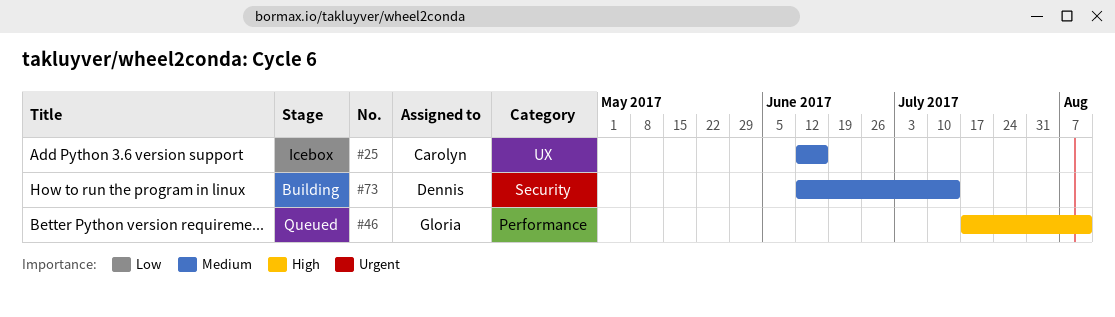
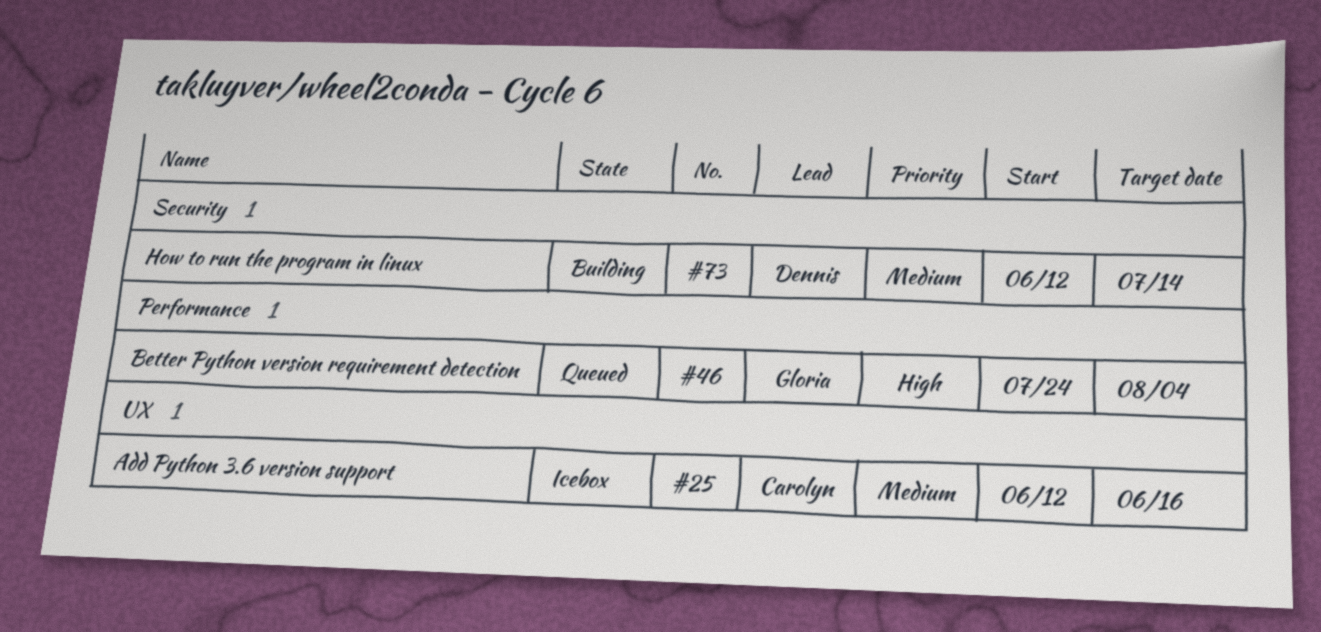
#46, start: Jul 17 -> Jul 24
#46, due: Aug 11 -> Aug 4

